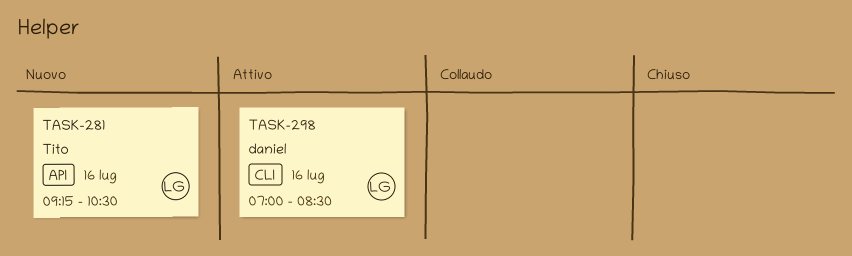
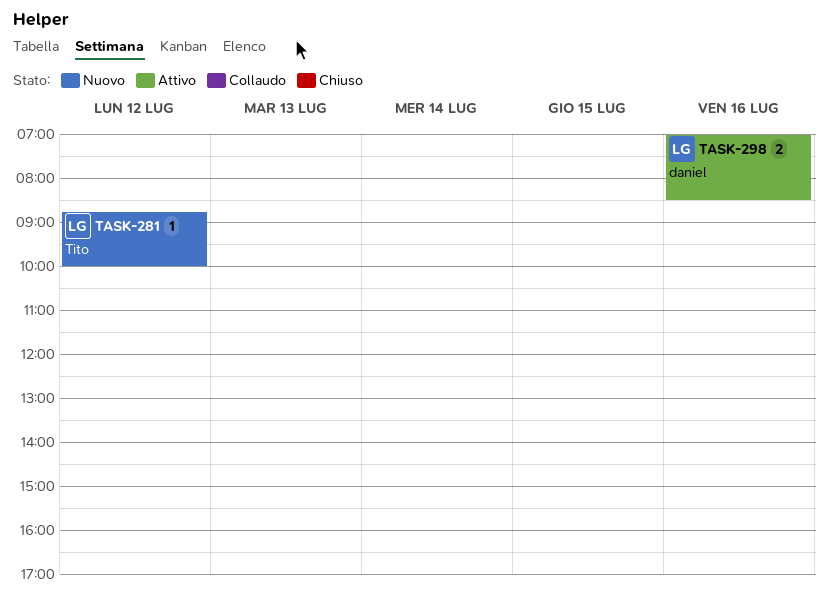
TASK-281, day: Jul 16 -> Jul 12
TASK-281, begins: 09:15 -> 08:45
TASK-281, ends: 10:30 -> 10:00

